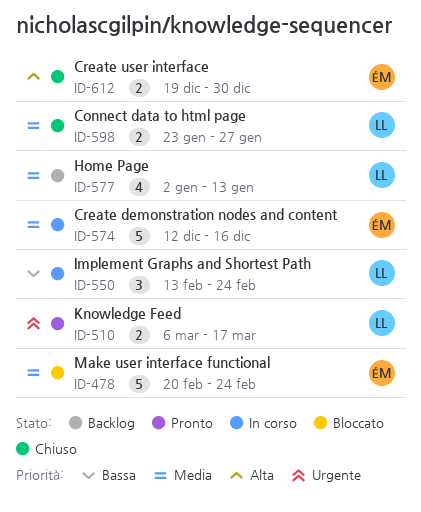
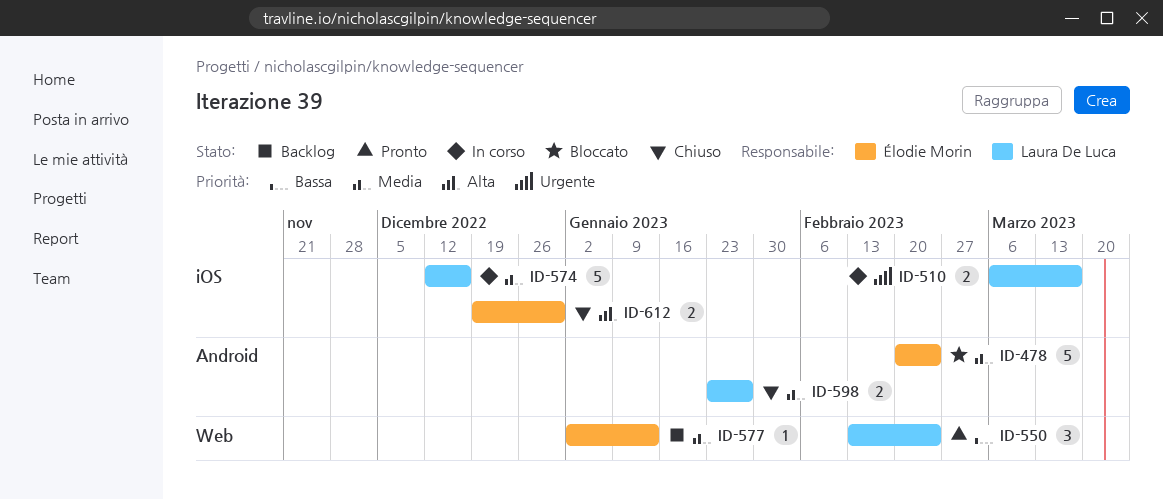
ID-510, status: Pronto -> In corso
ID-550, status: In corso -> Pronto
ID-574, owner: Élodie Morin -> Laura De Luca
ID-577, owner: Laura De Luca -> Élodie Morin
ID-577, estimate: 4 -> 1

